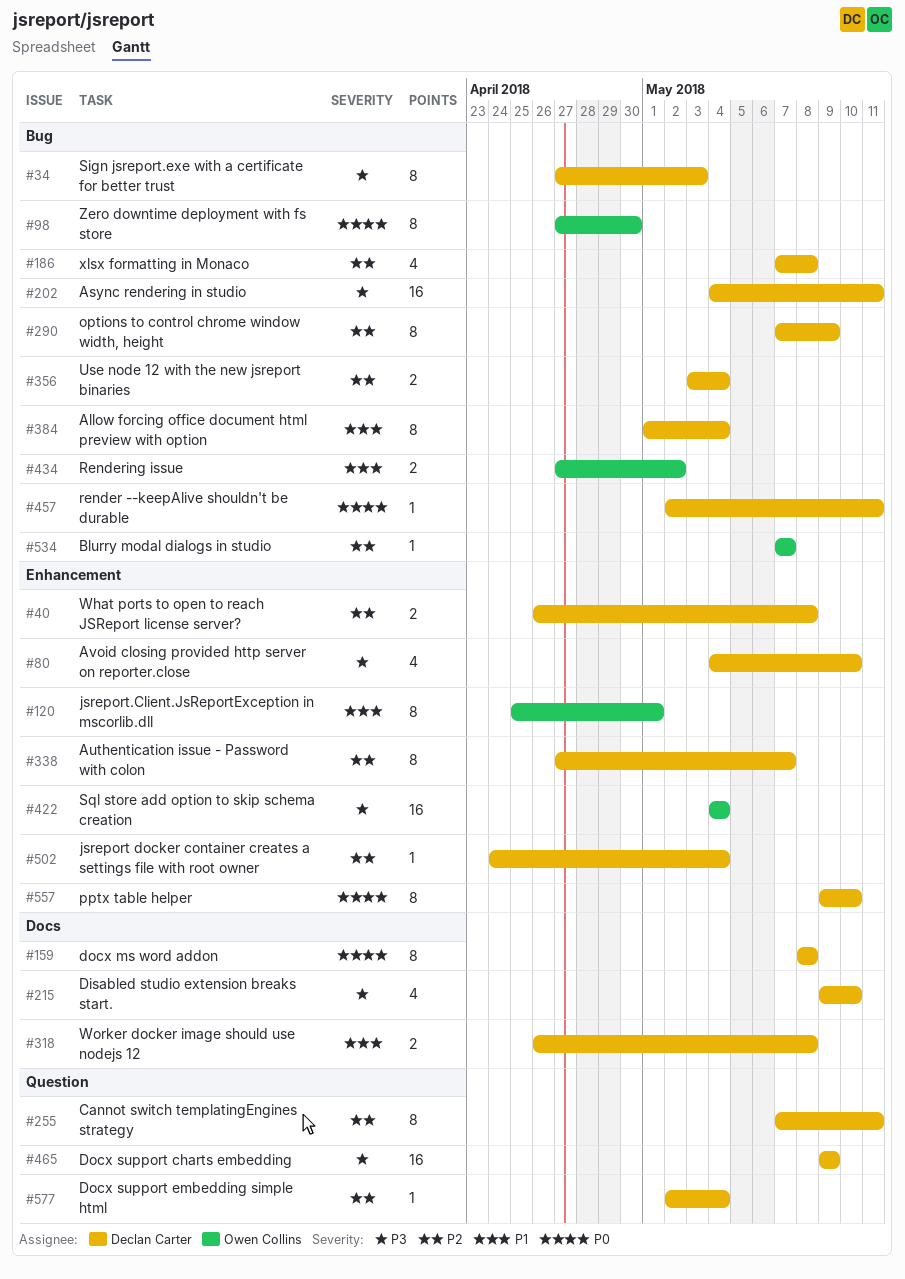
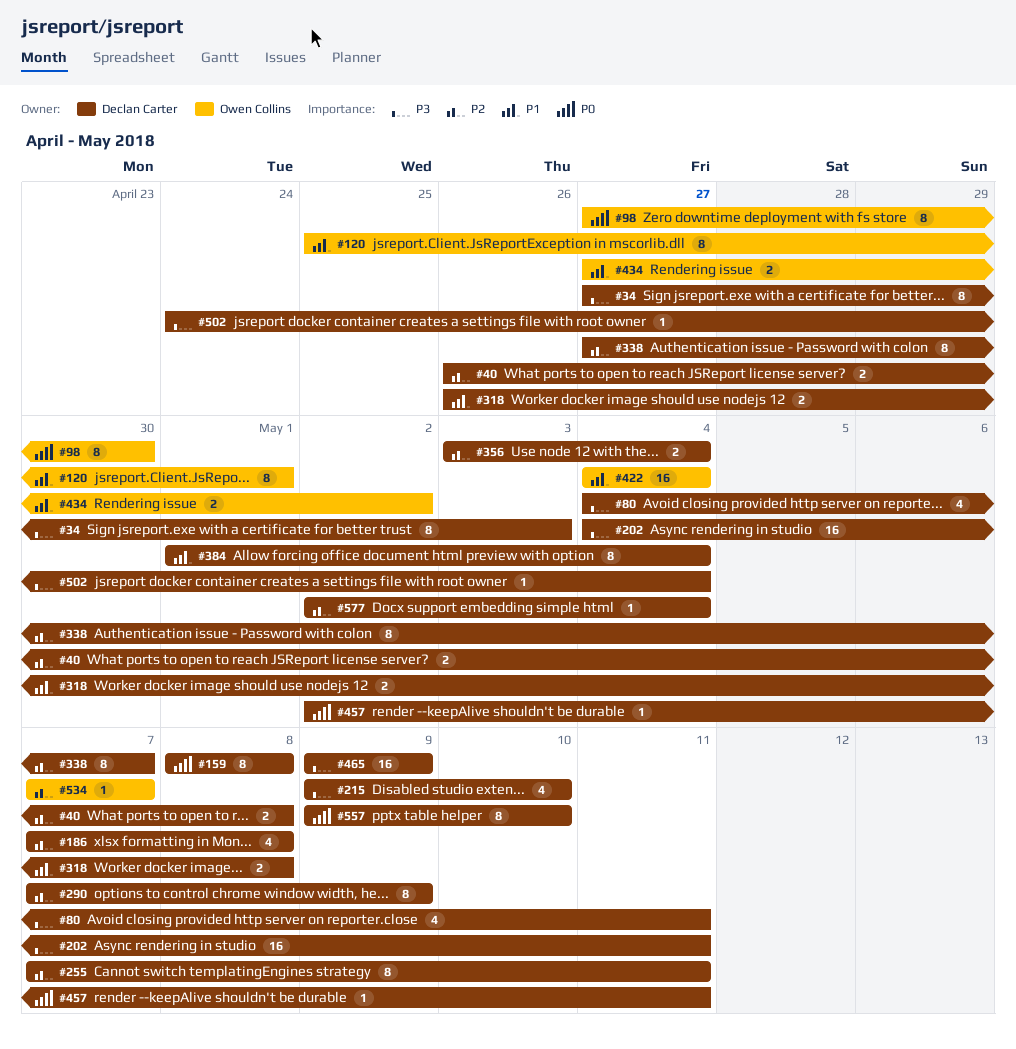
#80, due: May 10 -> May 11
#422, priority: P3 -> P1
#502, priority: P2 -> P3

